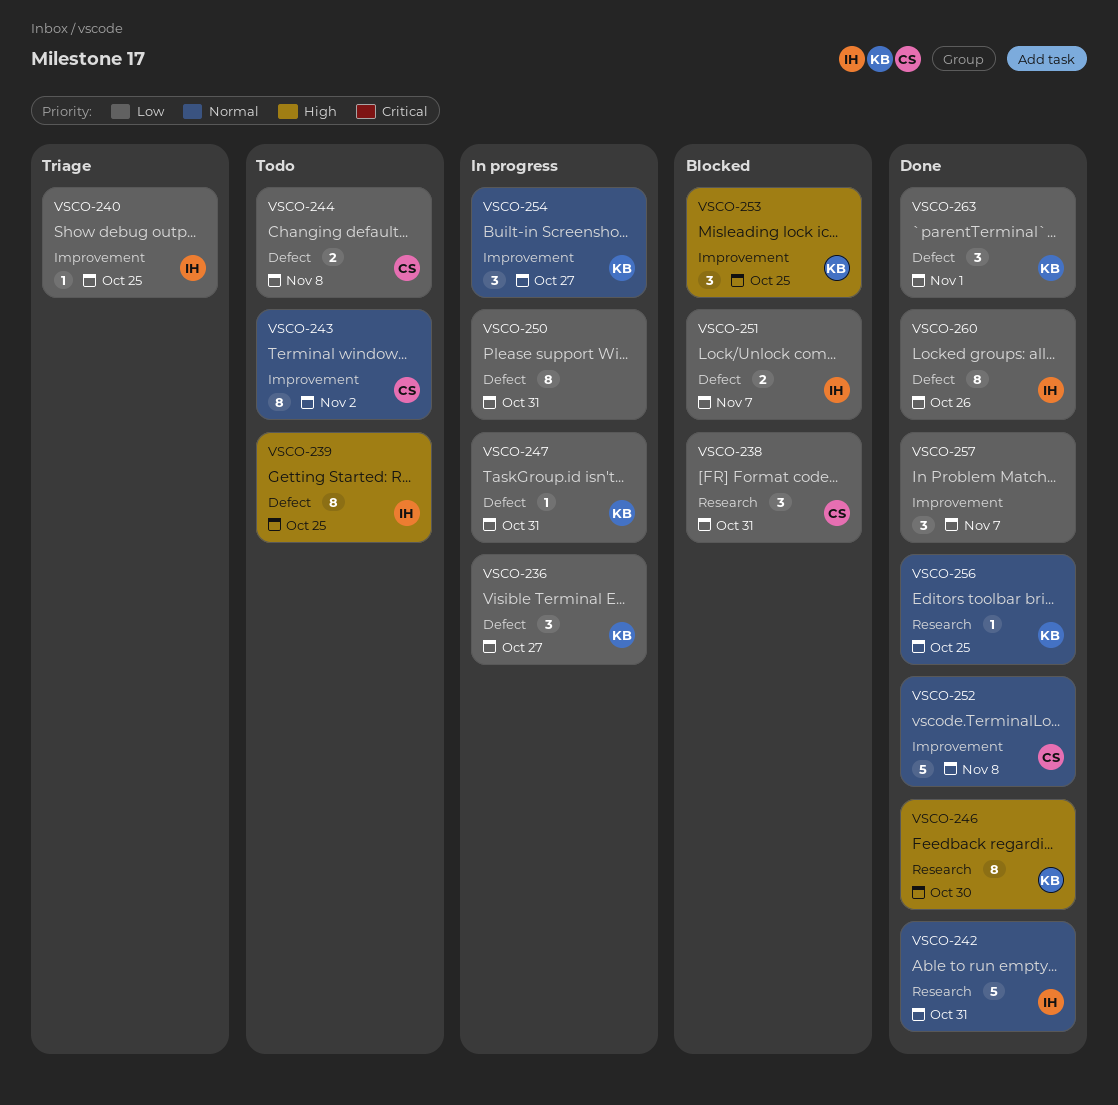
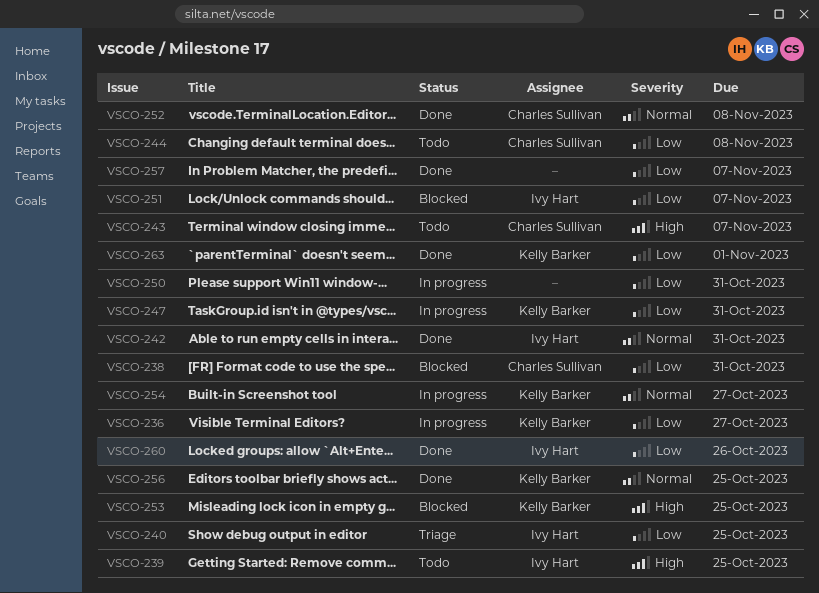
VSCO-243, priority: Normal -> High
VSCO-243, due: Nov 2 -> Nov 7
VSCO-246: present -> none

